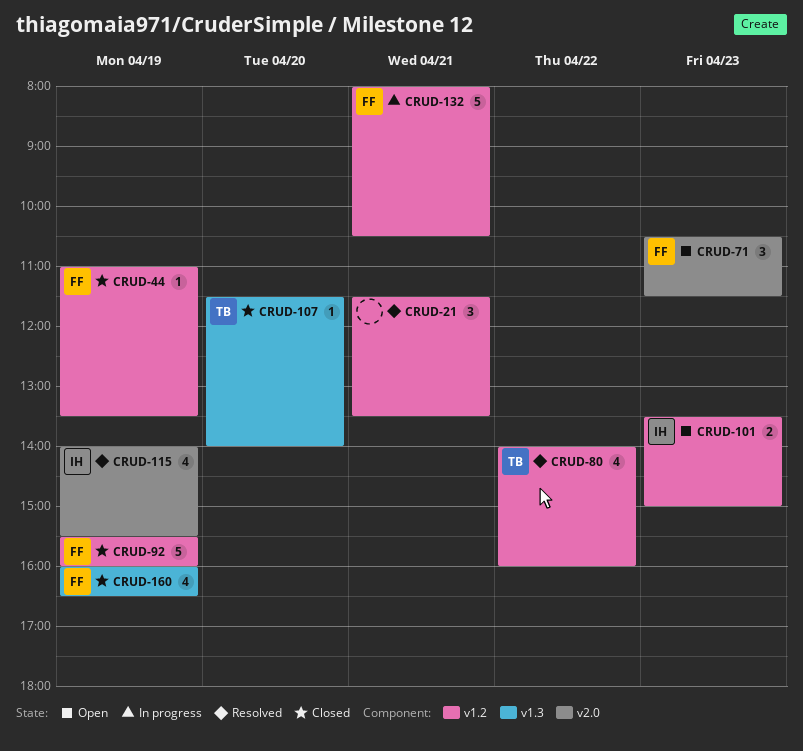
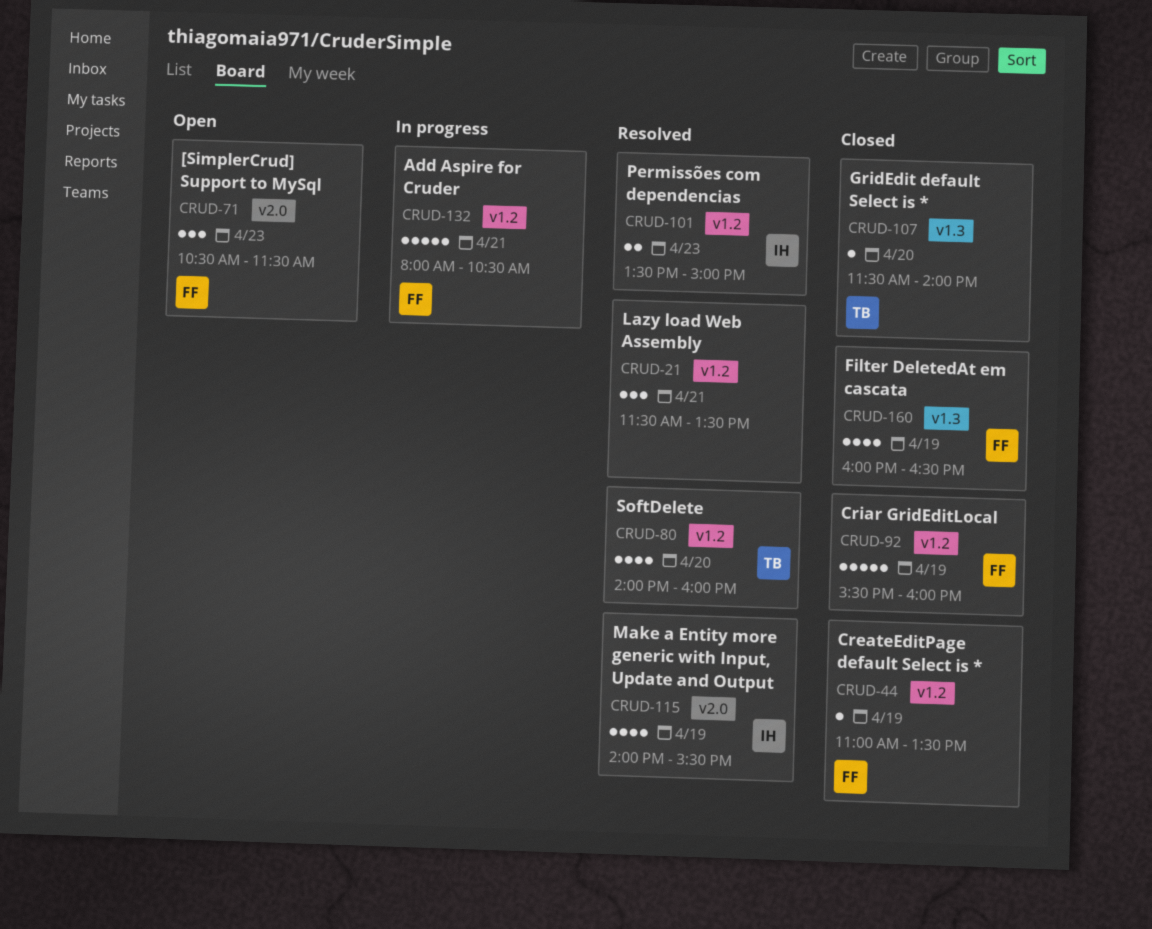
CRUD-80, day: Apr 22 -> Apr 20
CRUD-101, status: Open -> Resolved

